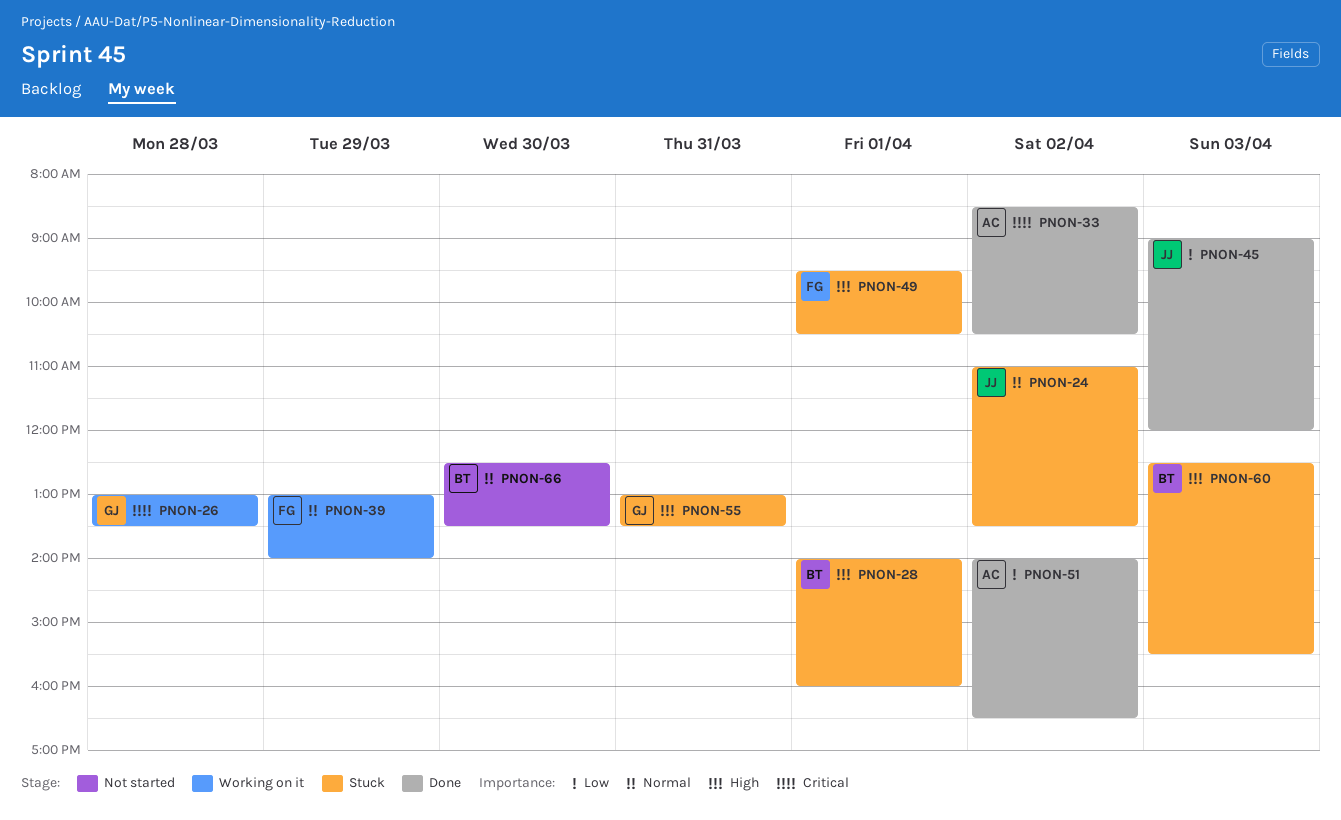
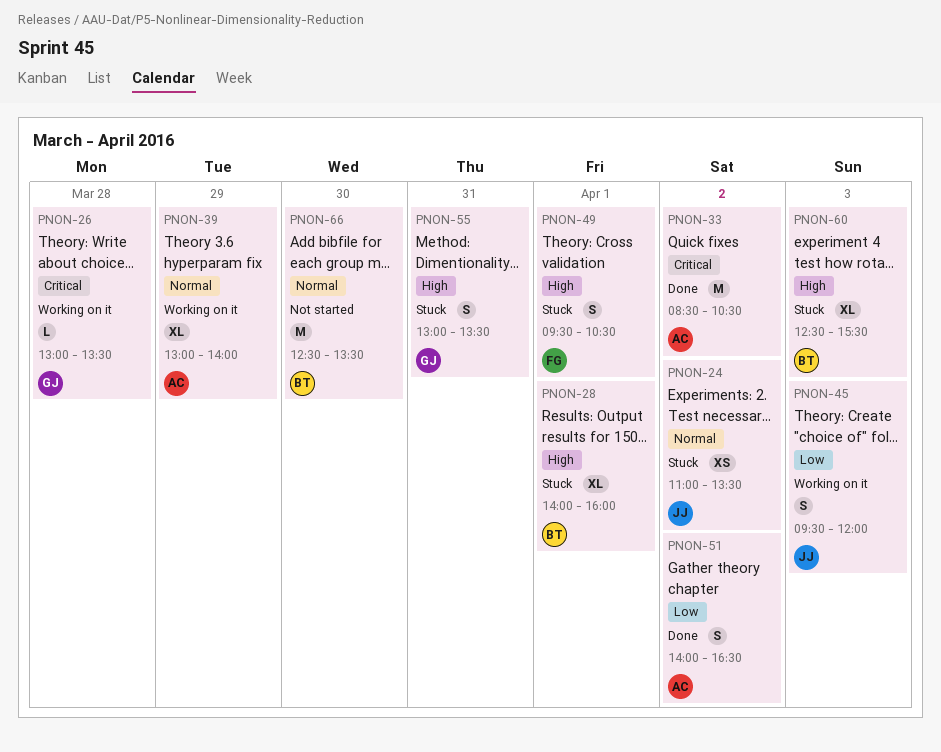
PNON-39, owner: FG -> AC
PNON-45, status: Done -> Working on it
PNON-45, begins: 09:00 -> 09:30

